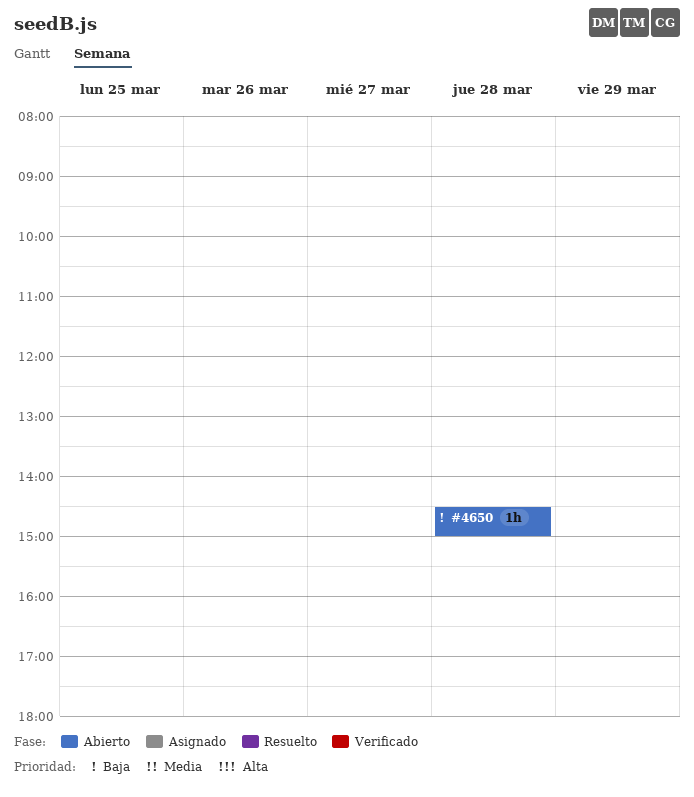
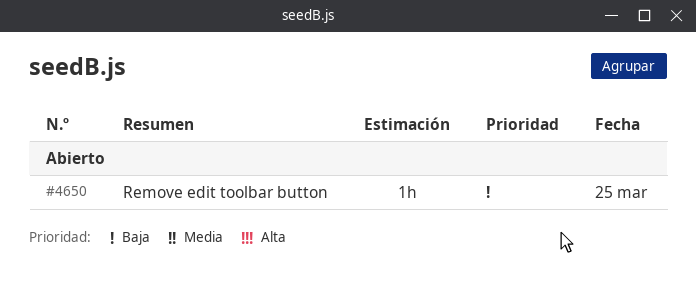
#4650, day: Mar 28 -> Mar 25

